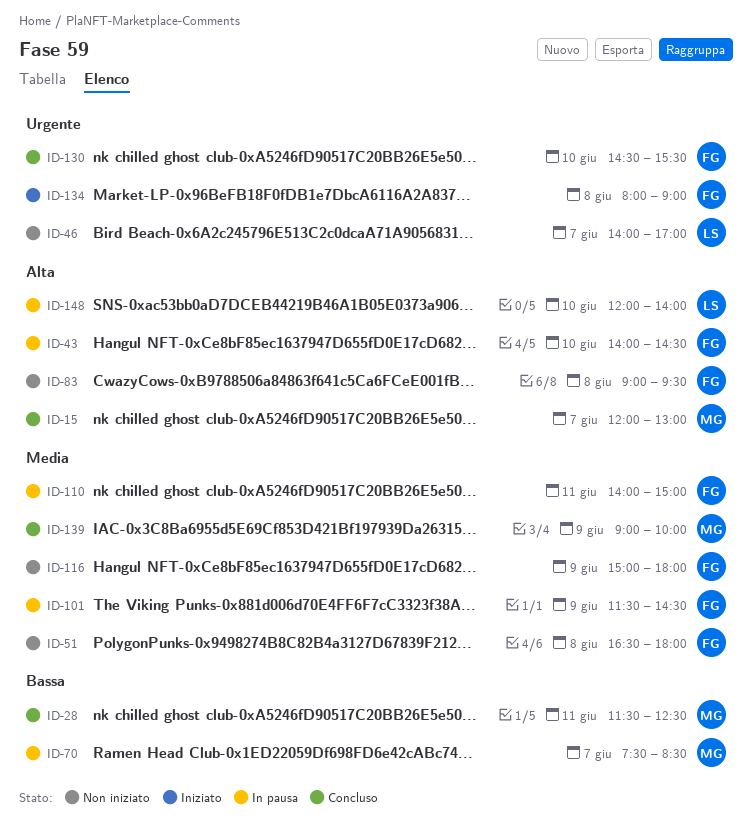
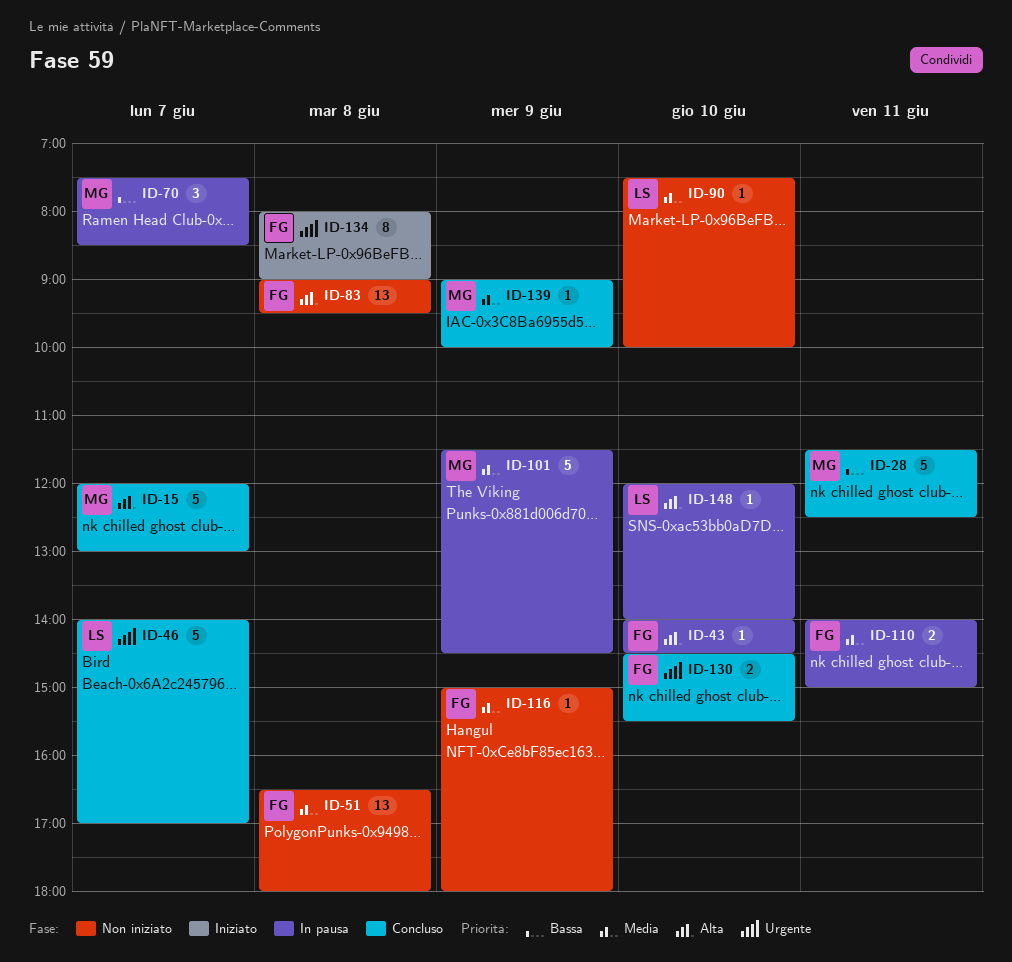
ID-46, status: Non iniziato -> Concluso
ID-90: none -> present
ID-101, owner: FG -> MG

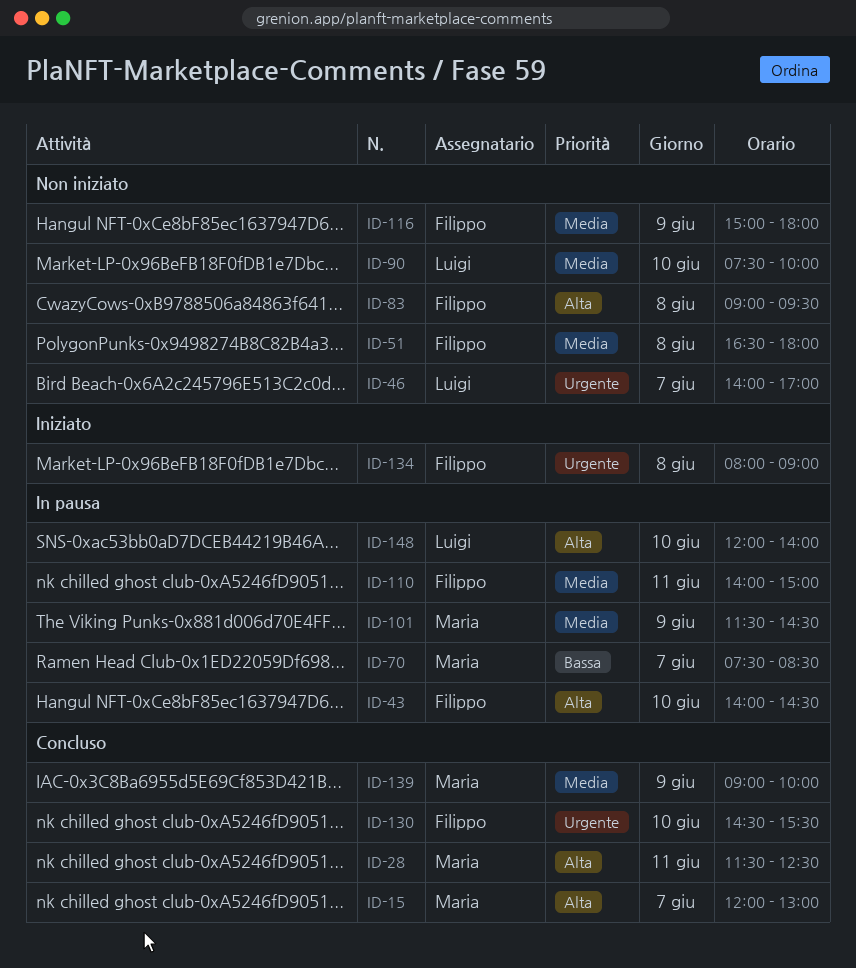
ID-28, priority: Bassa -> Alta
ID-46, status: Concluso -> Non iniziato

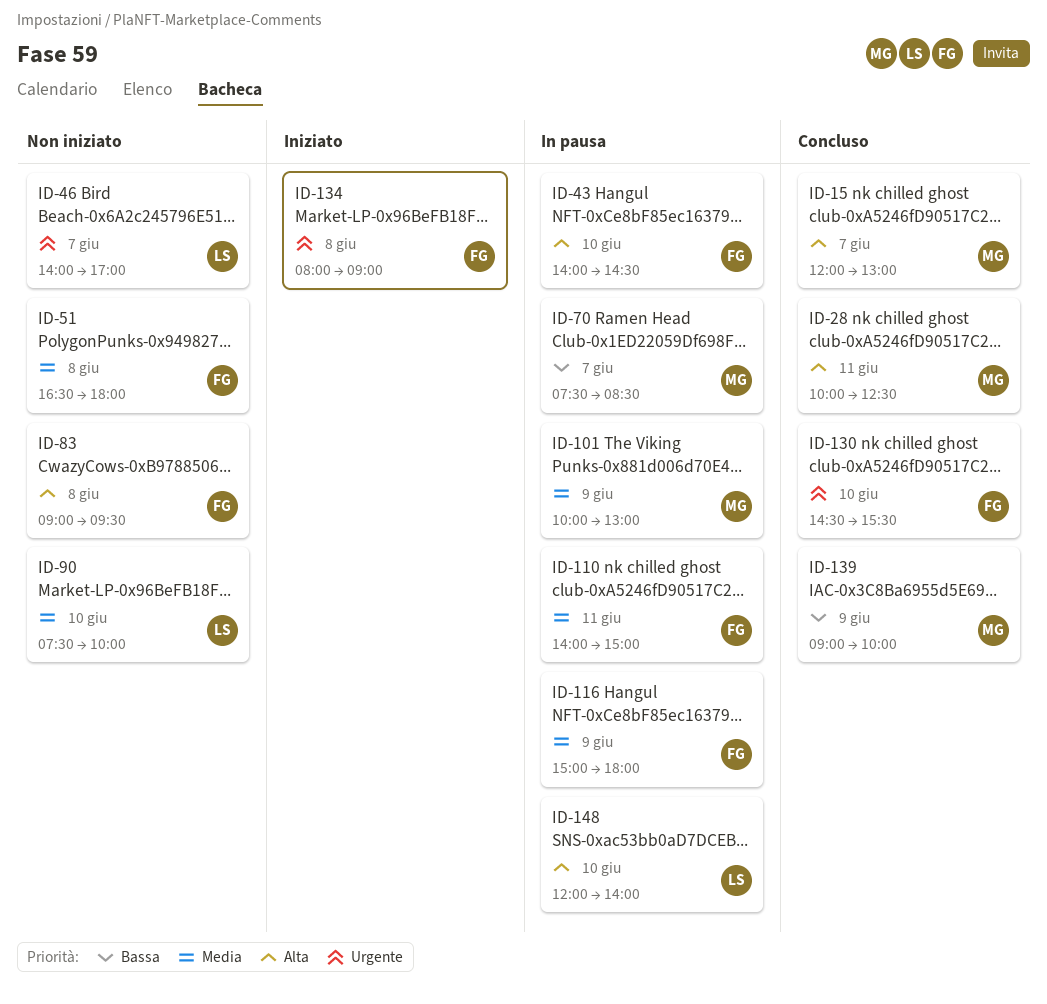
ID-28, begins: 11:30 -> 10:00
ID-101, begins: 11:30 -> 10:00
ID-101, ends: 14:30 -> 13:00
ID-116, status: Non iniziato -> In pausa
ID-139, priority: Media -> Bassa

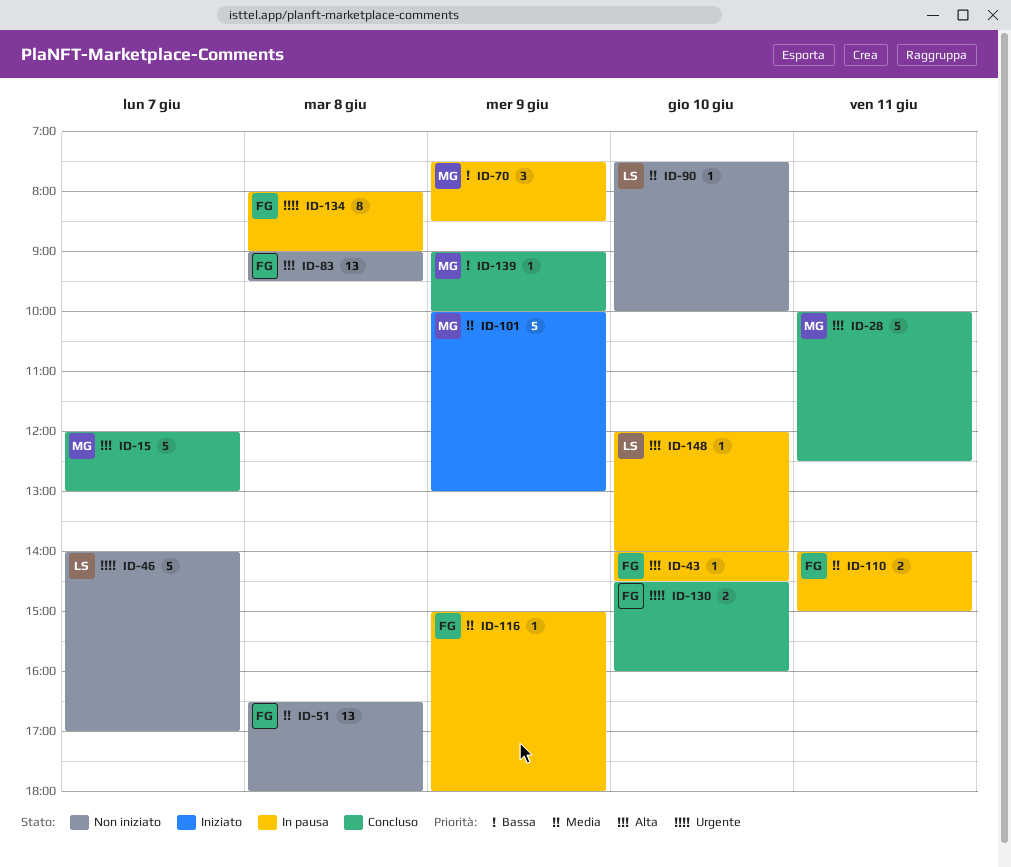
ID-70, day: Jun 7 -> Jun 9
ID-101, status: In pausa -> Iniziato
ID-130, ends: 15:30 -> 16:00
ID-134, status: Iniziato -> In pausa

